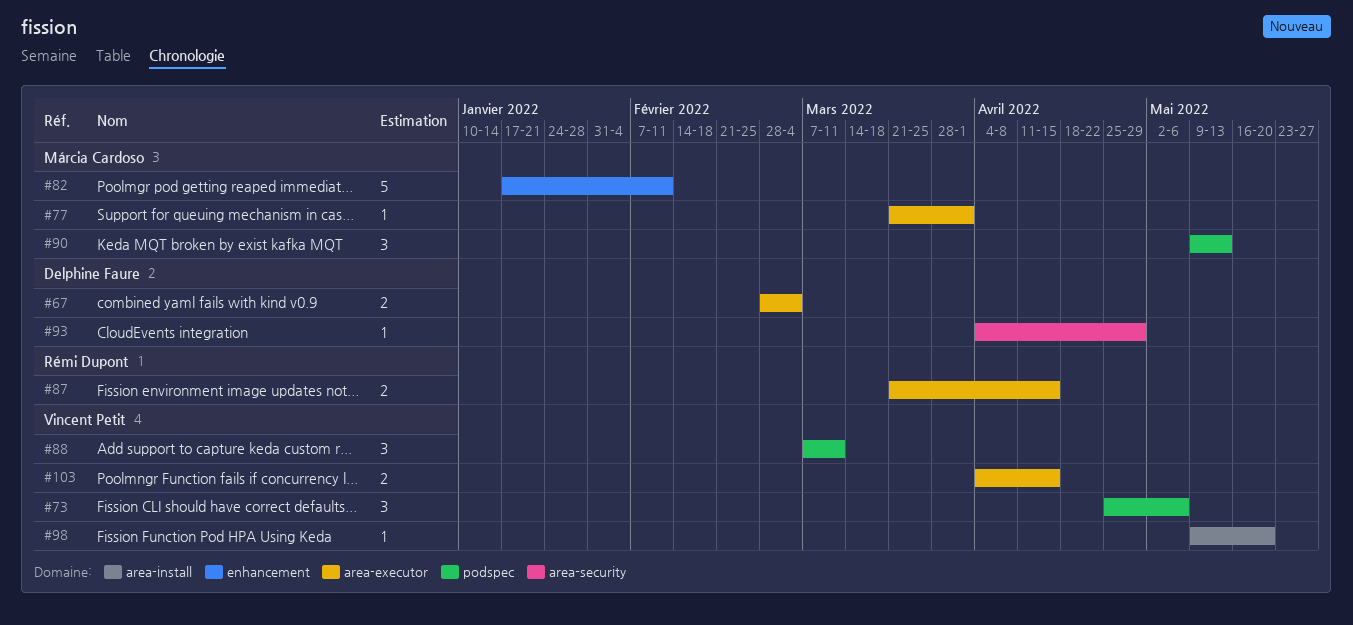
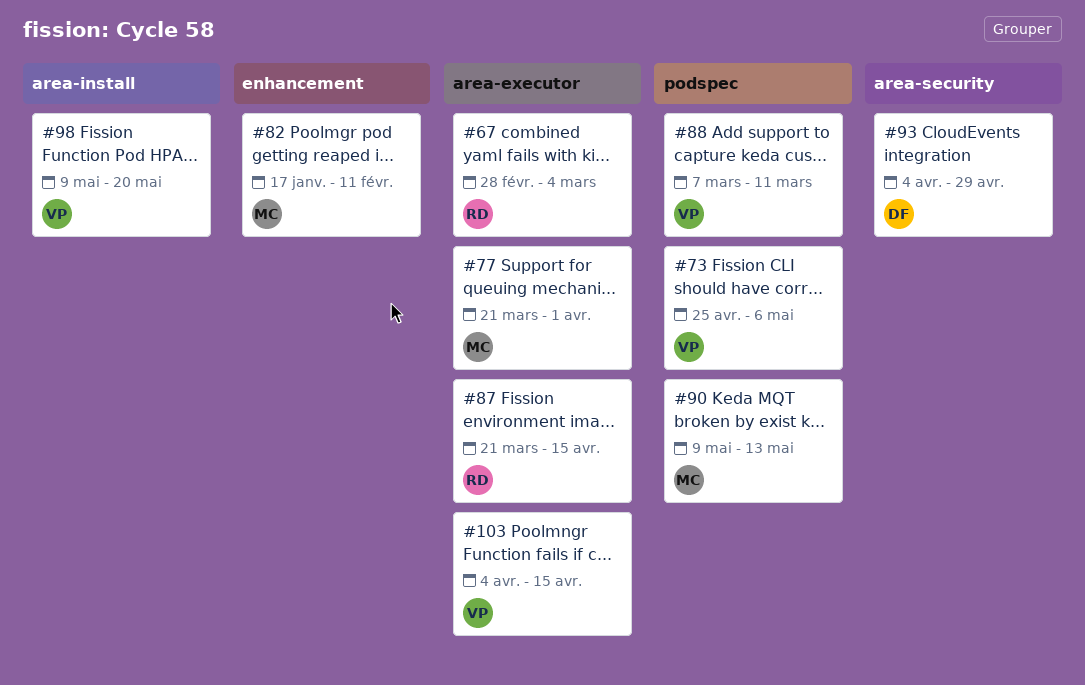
#67, owner: Delphine Faure -> Rémi Dupont

